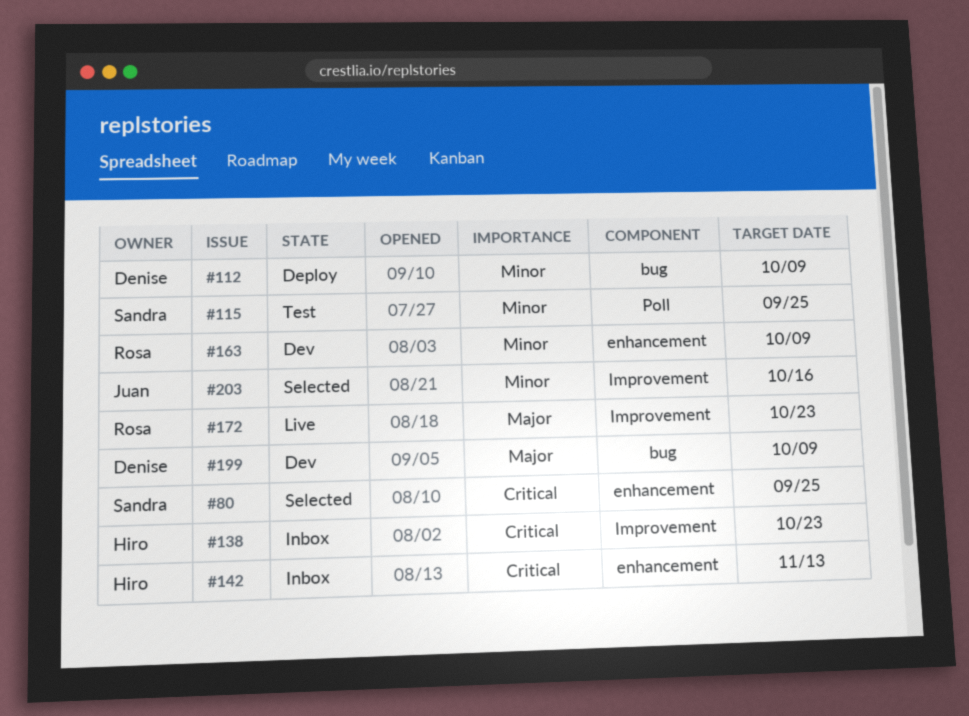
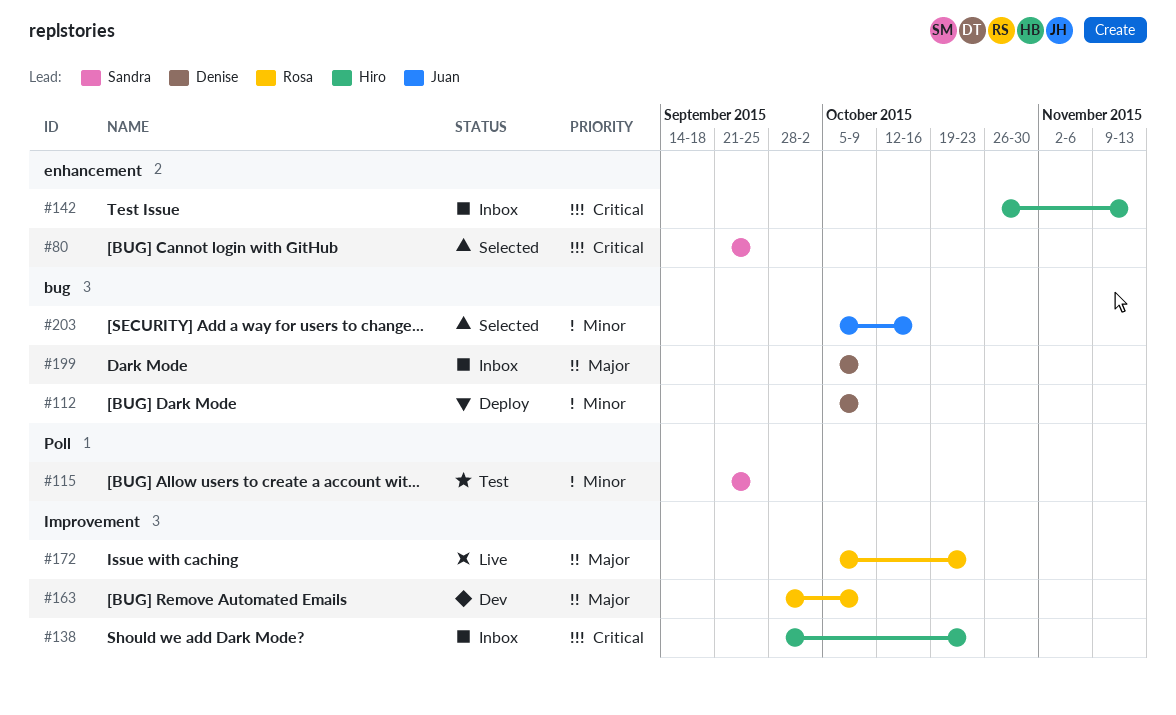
#163, priority: Minor -> Major
#163, label: enhancement -> Improvement
#199, status: Dev -> Inbox
#203, label: Improvement -> bug

